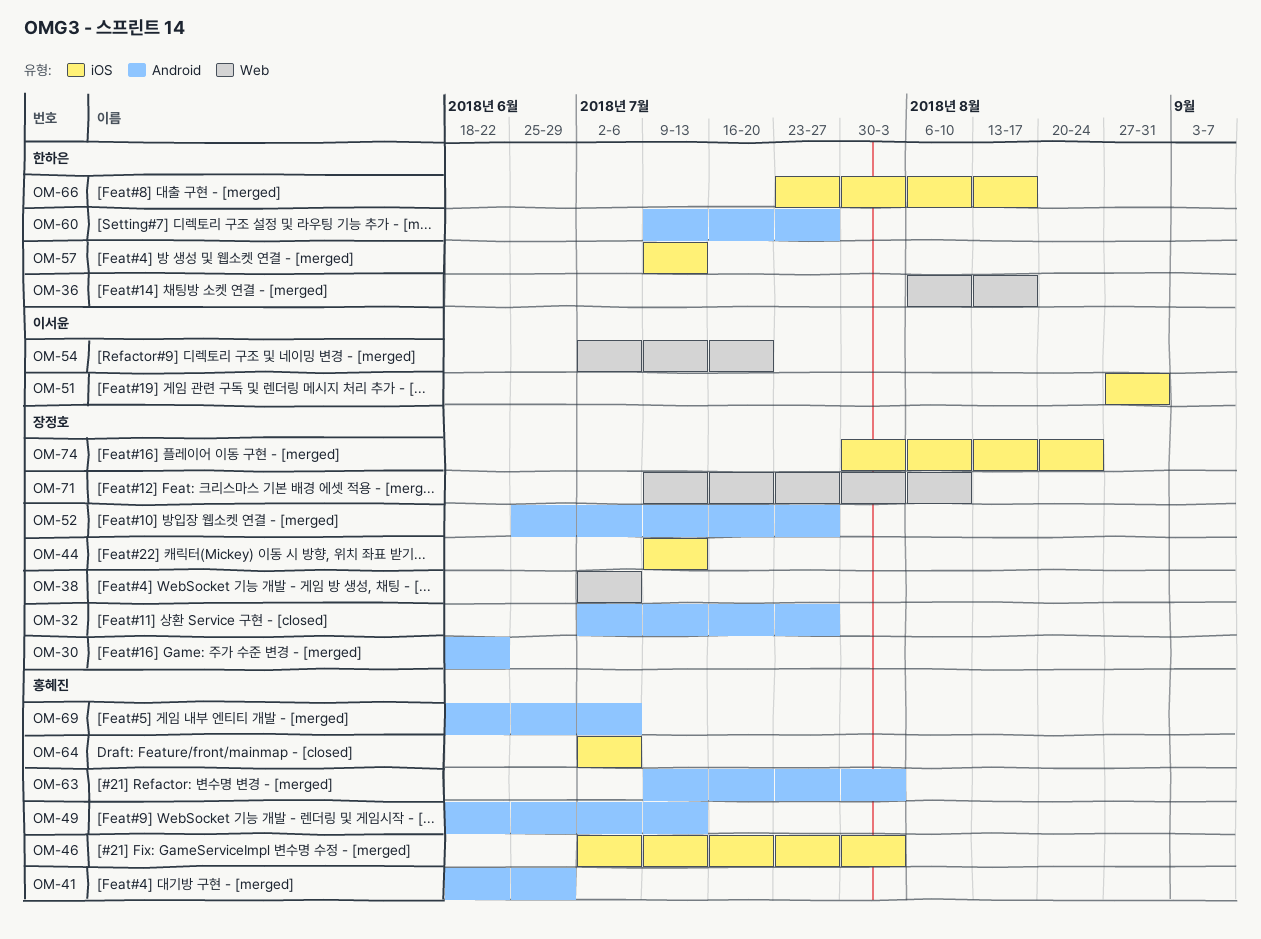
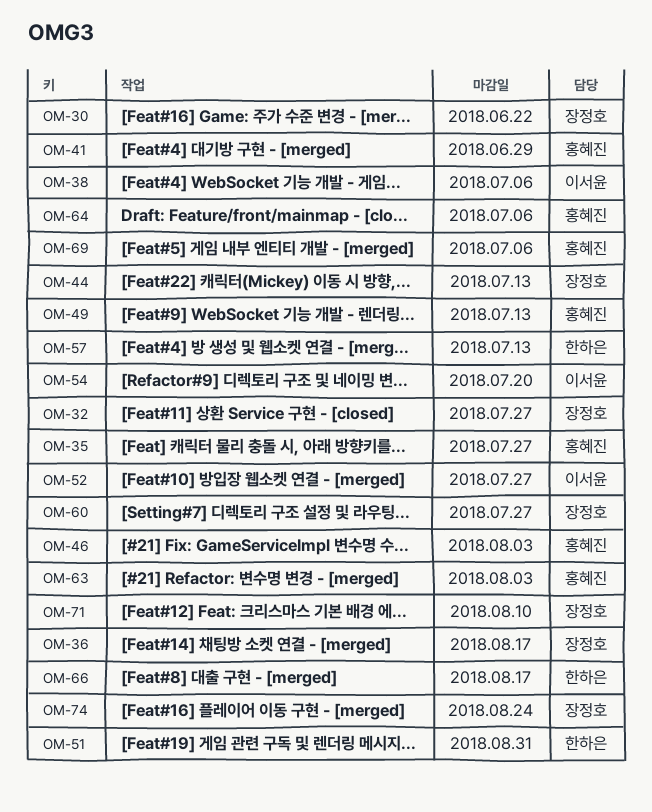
OM-35: none -> present
OM-36, owner: 한하은 -> 장정호
OM-38, owner: 장정호 -> 이서윤
OM-51, owner: 이서윤 -> 한하은
OM-52, owner: 장정호 -> 이서윤
OM-60, owner: 한하은 -> 장정호

